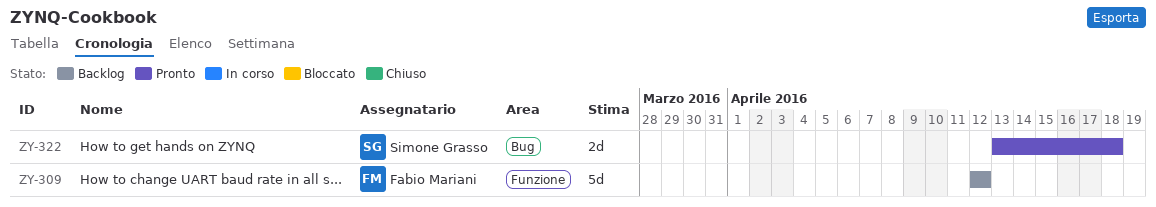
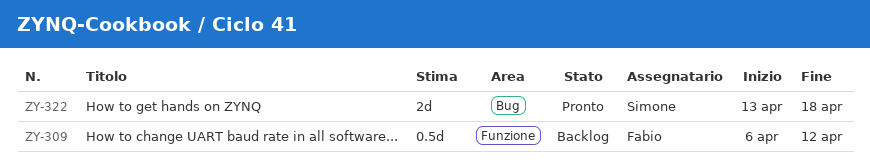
ZY-309, estimate: 5d -> 0.5d
ZY-309, start: Apr 12 -> Apr 6

